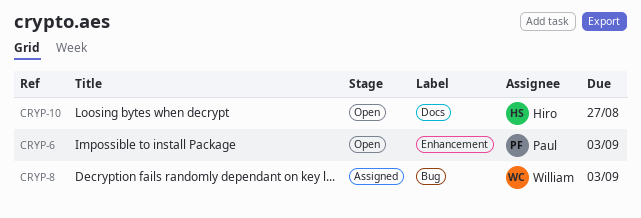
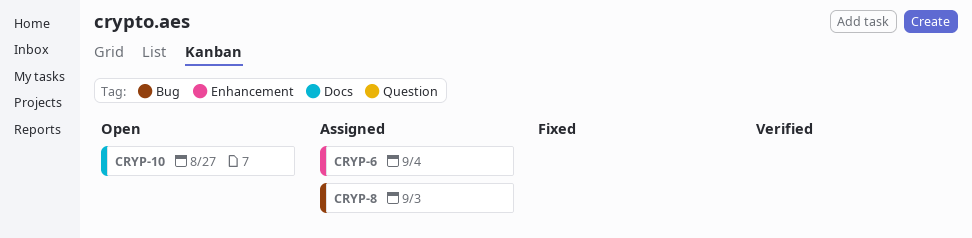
CRYP-6, status: Open -> Assigned
CRYP-6, due: Sep 3 -> Sep 4

